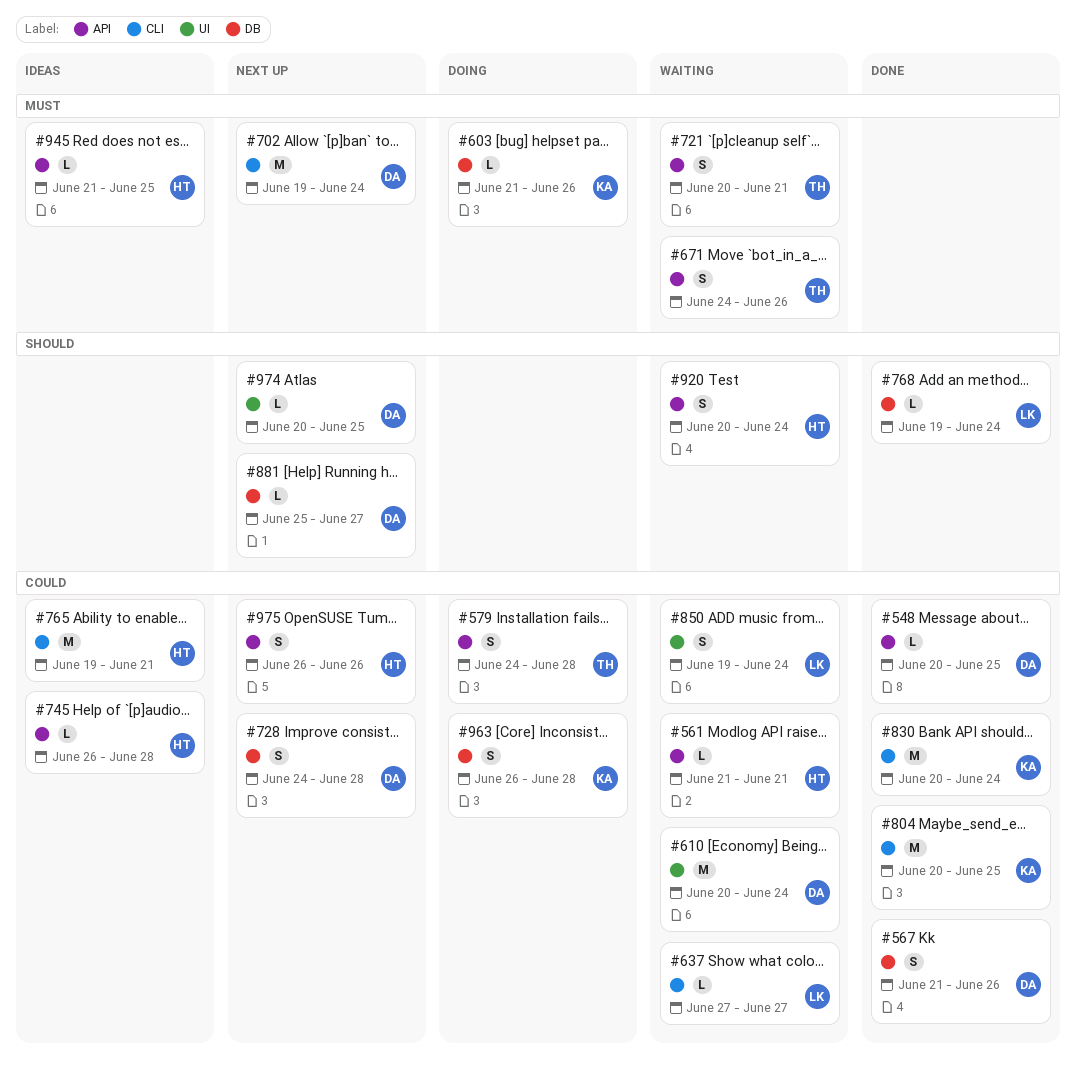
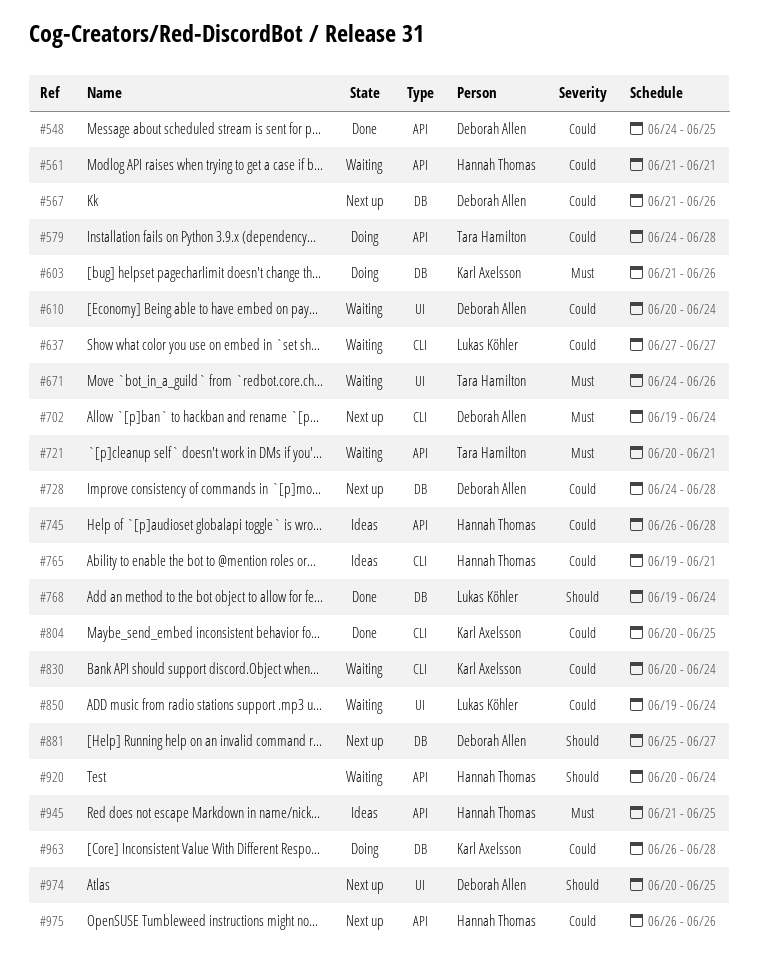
#548, start: Jun 20 -> Jun 24
#567, status: Done -> Next up
#671, label: API -> UI
#830, status: Done -> Waiting

